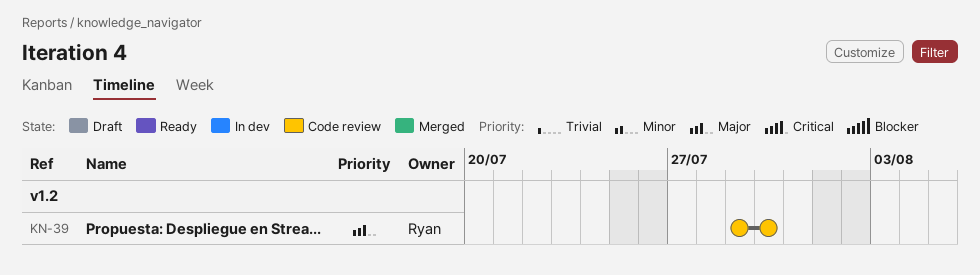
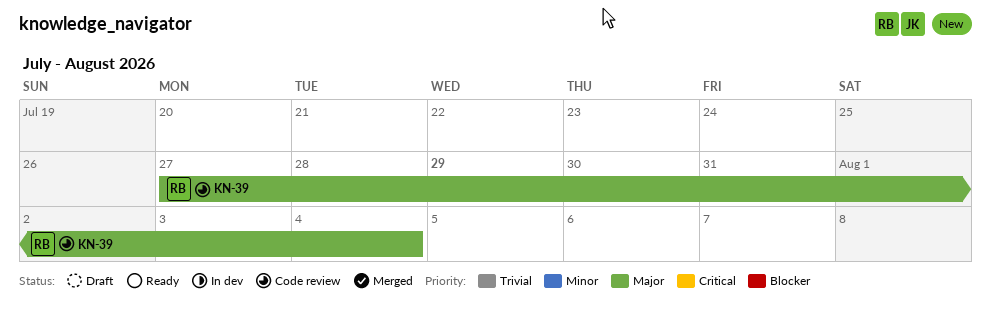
KN-39, start: Jul 29 -> Jul 27
KN-39, due: Jul 30 -> Aug 4

